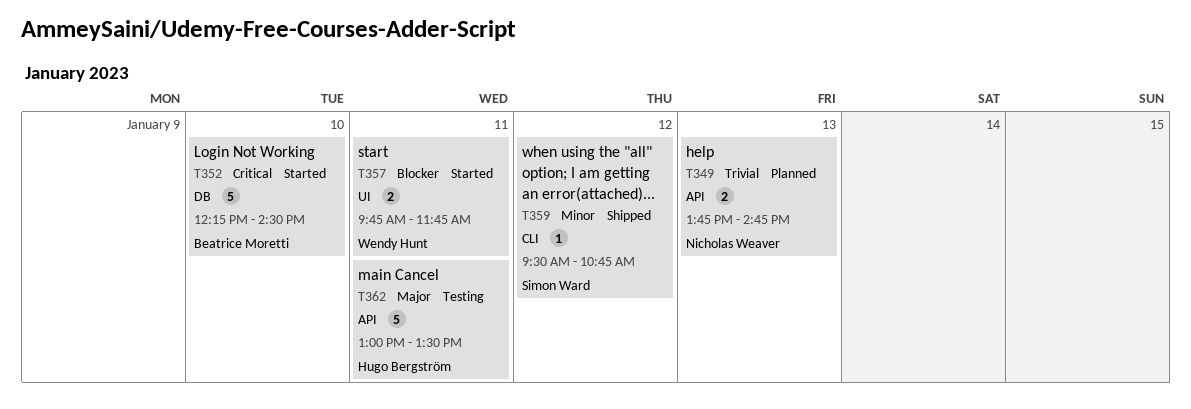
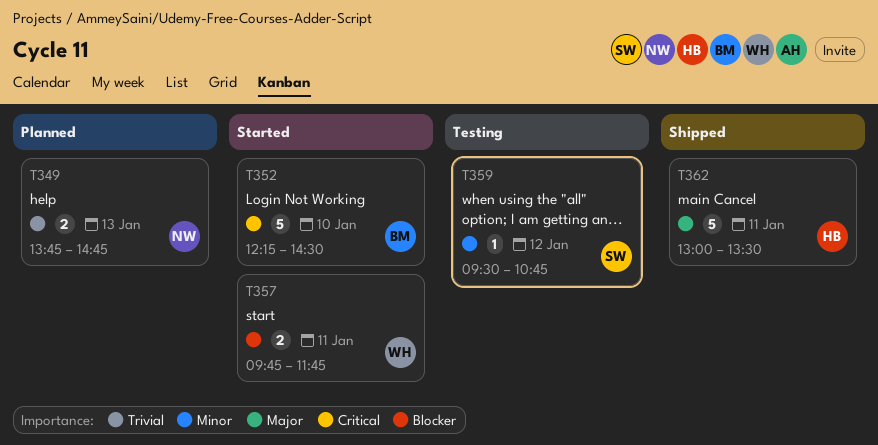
T359, status: Shipped -> Testing
T362, status: Testing -> Shipped

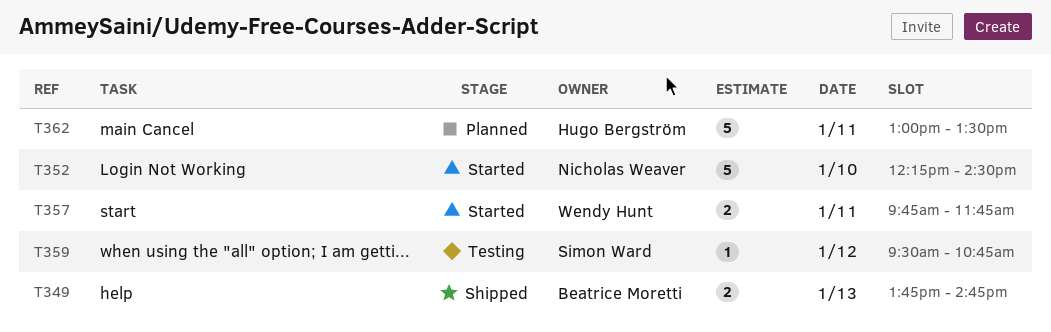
T349, status: Planned -> Shipped
T349, owner: Nicholas Weaver -> Beatrice Moretti
T352, owner: Beatrice Moretti -> Nicholas Weaver
T362, status: Shipped -> Planned

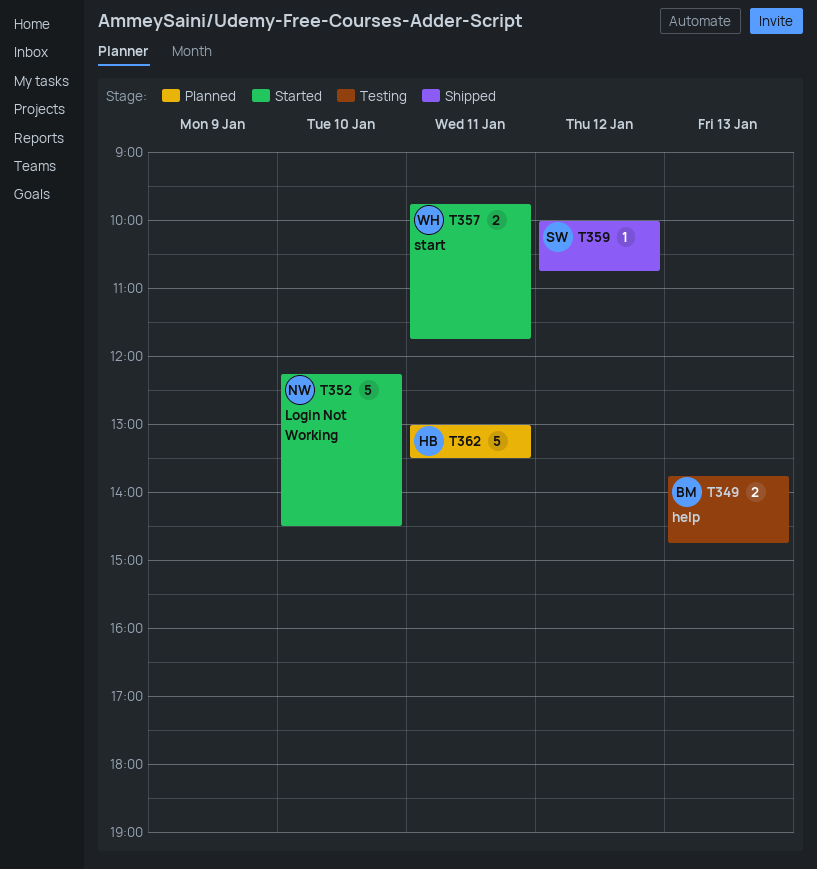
T349, status: Shipped -> Testing
T359, status: Testing -> Shipped
T359, begins: 09:30 -> 10:00

